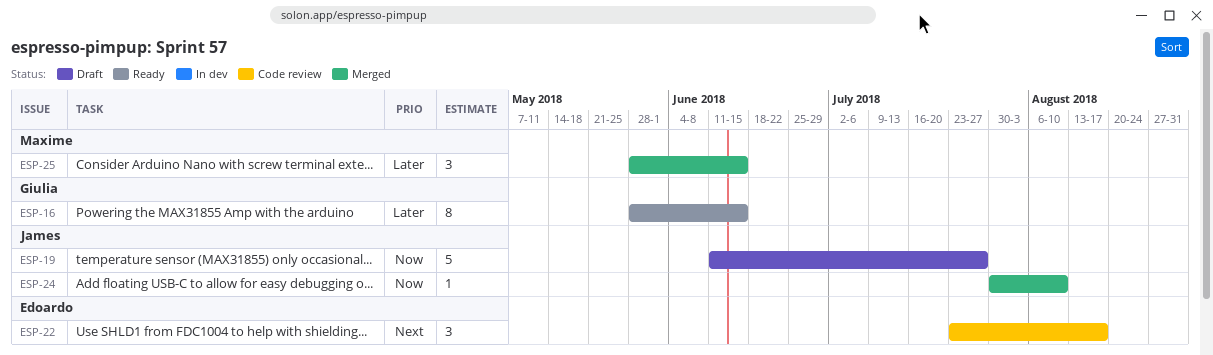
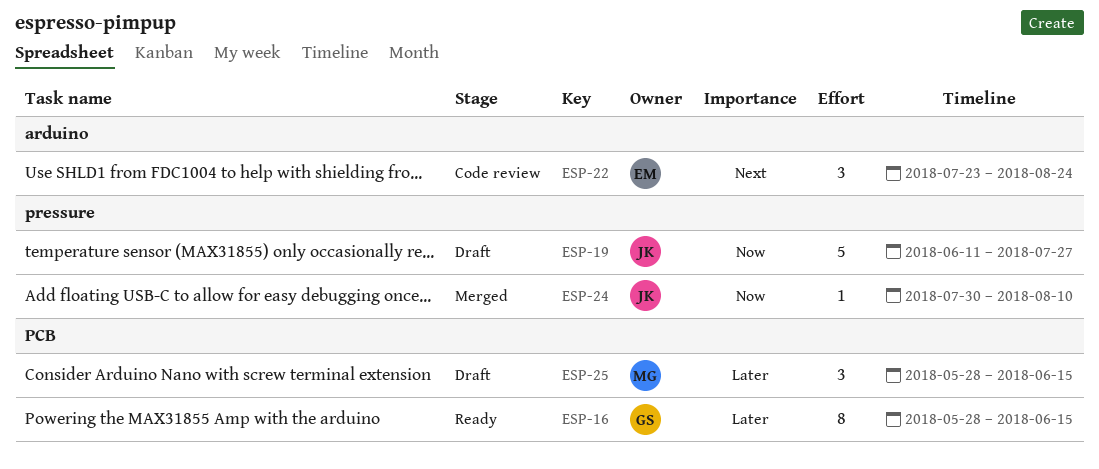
ESP-22, due: Aug 17 -> Aug 24
ESP-25, status: Merged -> Draft

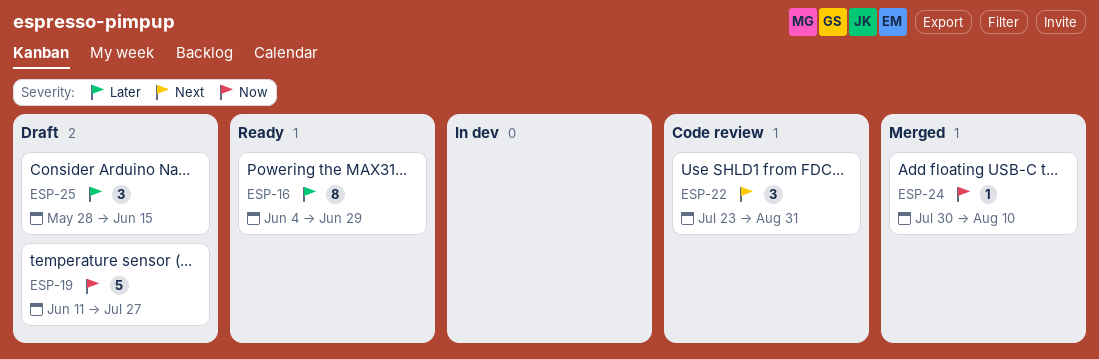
ESP-16, start: May 28 -> Jun 4
ESP-16, due: Jun 15 -> Jun 29
ESP-22, due: Aug 24 -> Aug 31

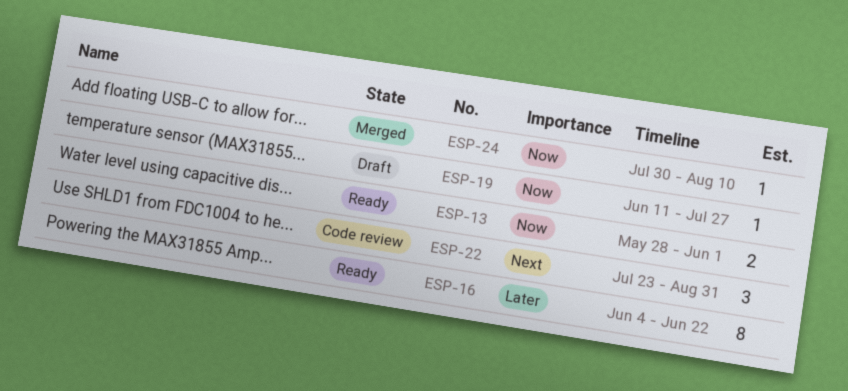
ESP-13: none -> present
ESP-16, due: Jun 29 -> Jun 22
ESP-19, estimate: 5 -> 1
ESP-25: present -> none

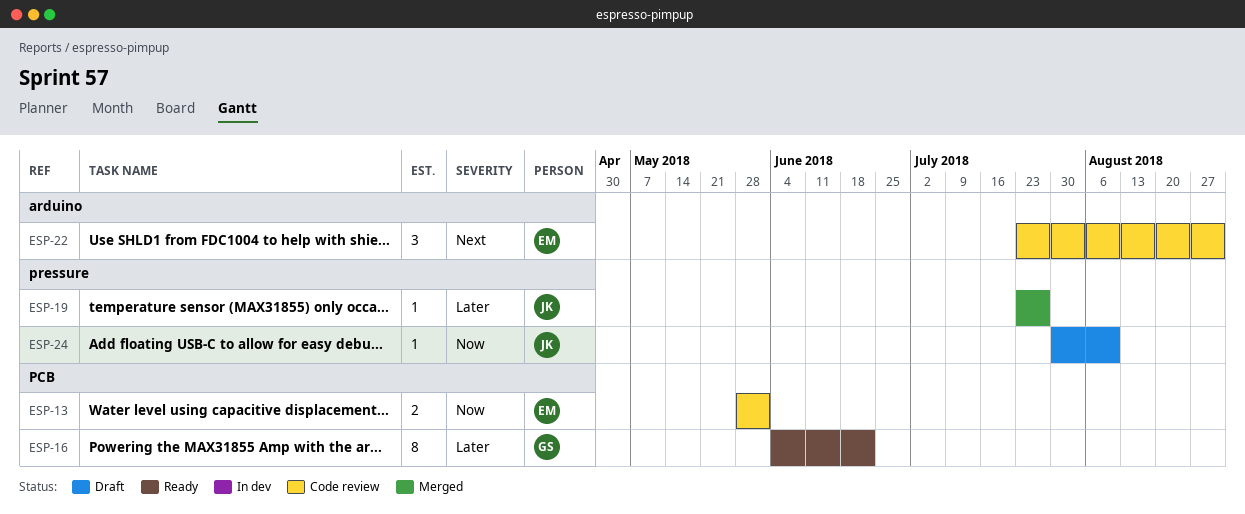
ESP-13, status: Ready -> Code review
ESP-19, status: Draft -> Merged
ESP-19, priority: Now -> Later
ESP-19, start: Jun 11 -> Jul 23
ESP-24, status: Merged -> Draft

